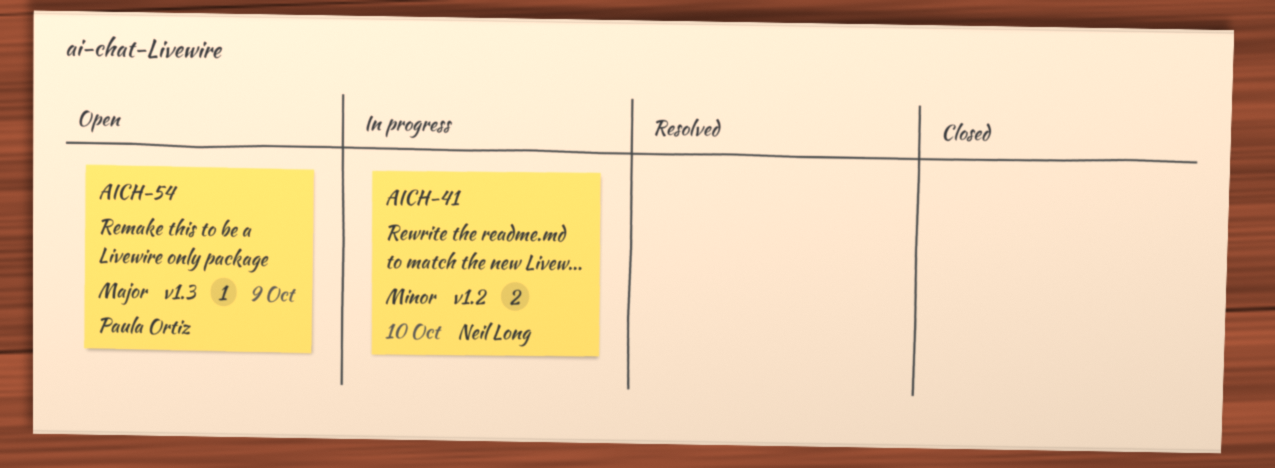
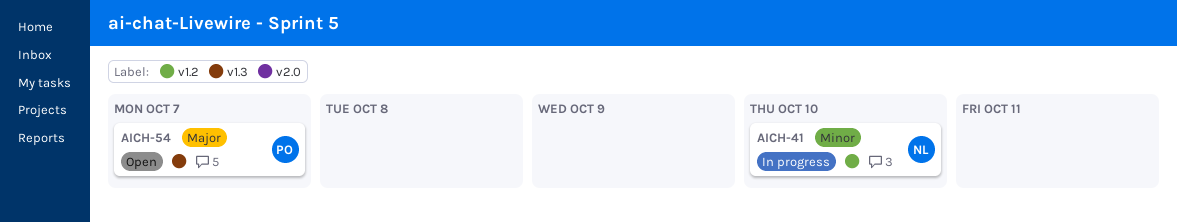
AICH-54, due: Oct 9 -> Oct 7

